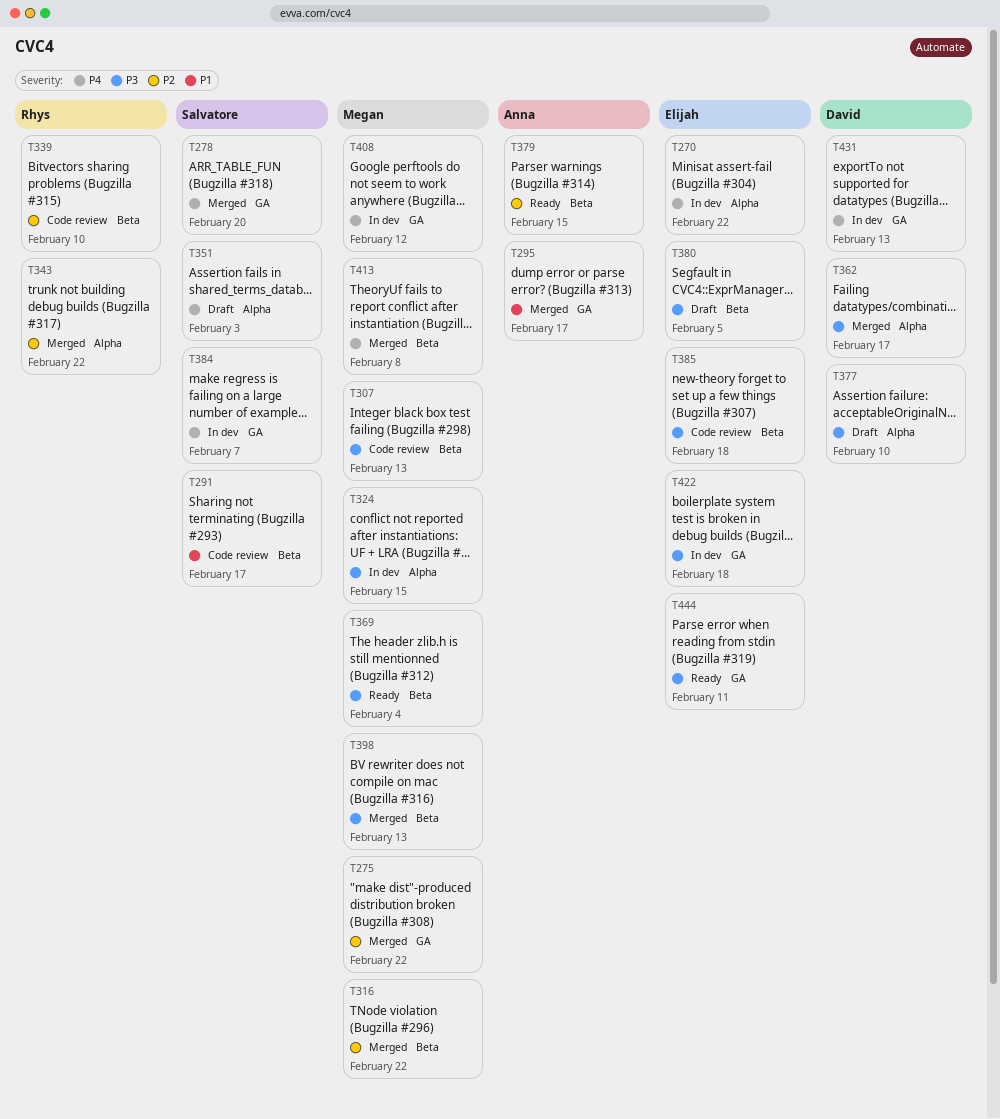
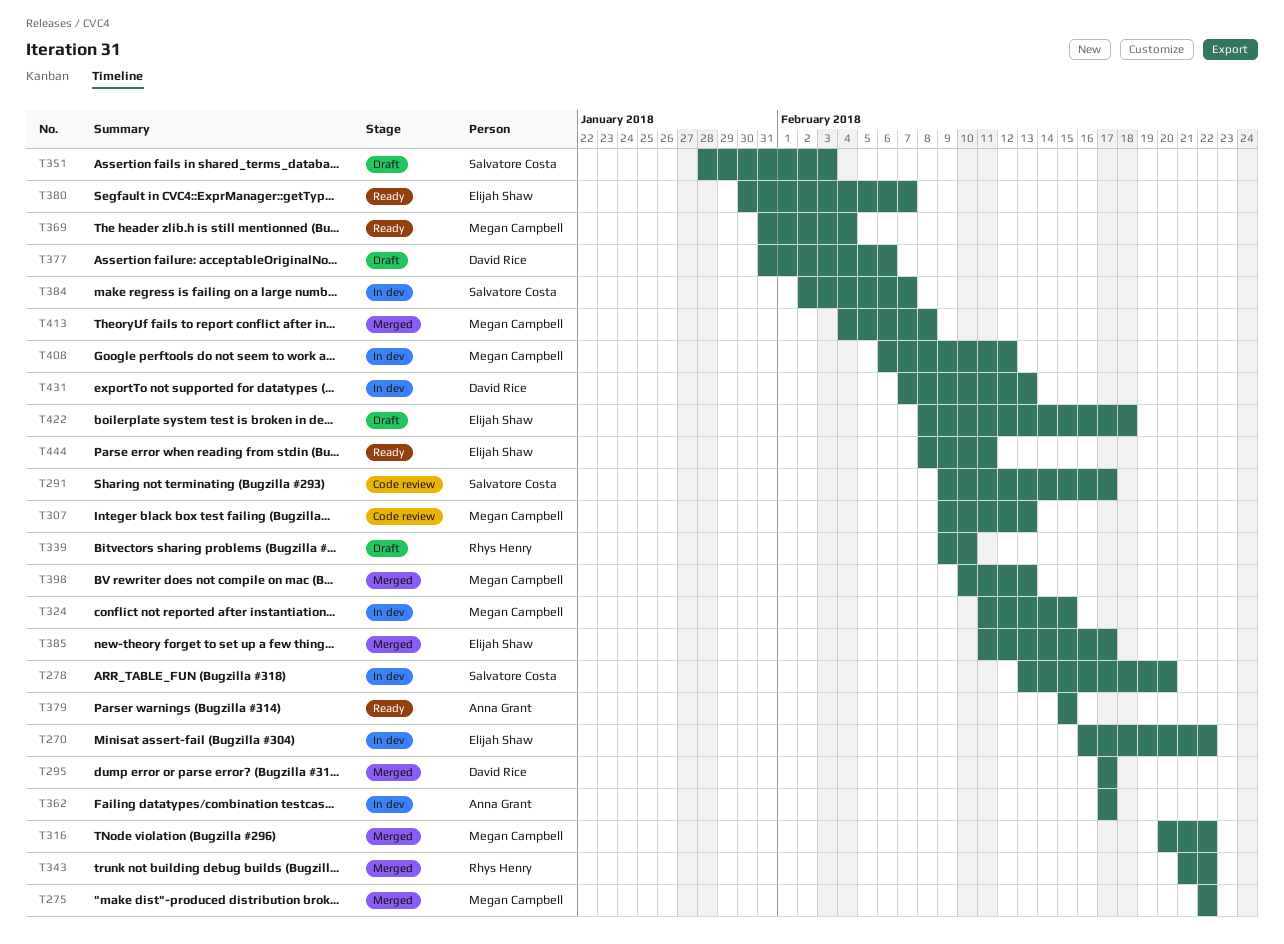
T278, status: Merged -> In dev
T295, owner: Anna Grant -> David Rice
T339, status: Code review -> Draft
T362, status: Merged -> In dev
T362, owner: David Rice -> Anna Grant
T377, due: Feb 10 -> Feb 6
T380, status: Draft -> Ready
T380, due: Feb 5 -> Feb 7
T385, status: Code review -> Merged
T385, due: Feb 18 -> Feb 17
T422, status: In dev -> Draft

